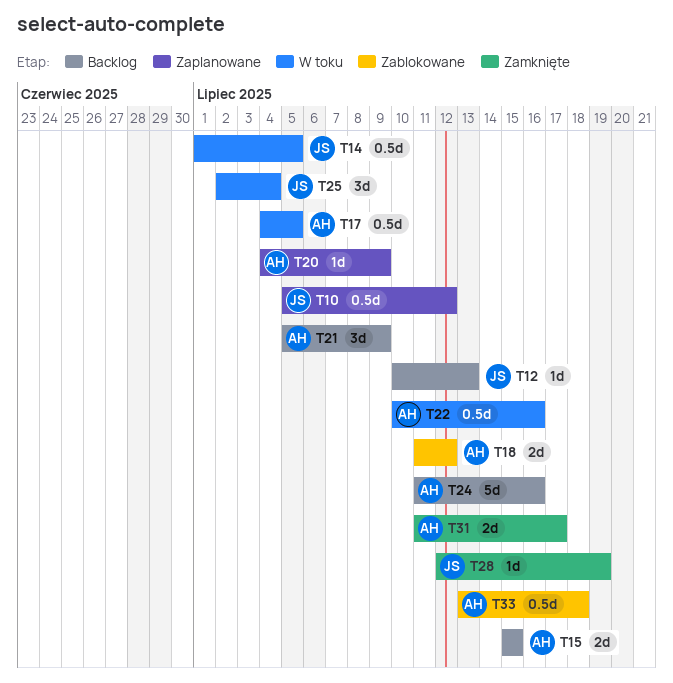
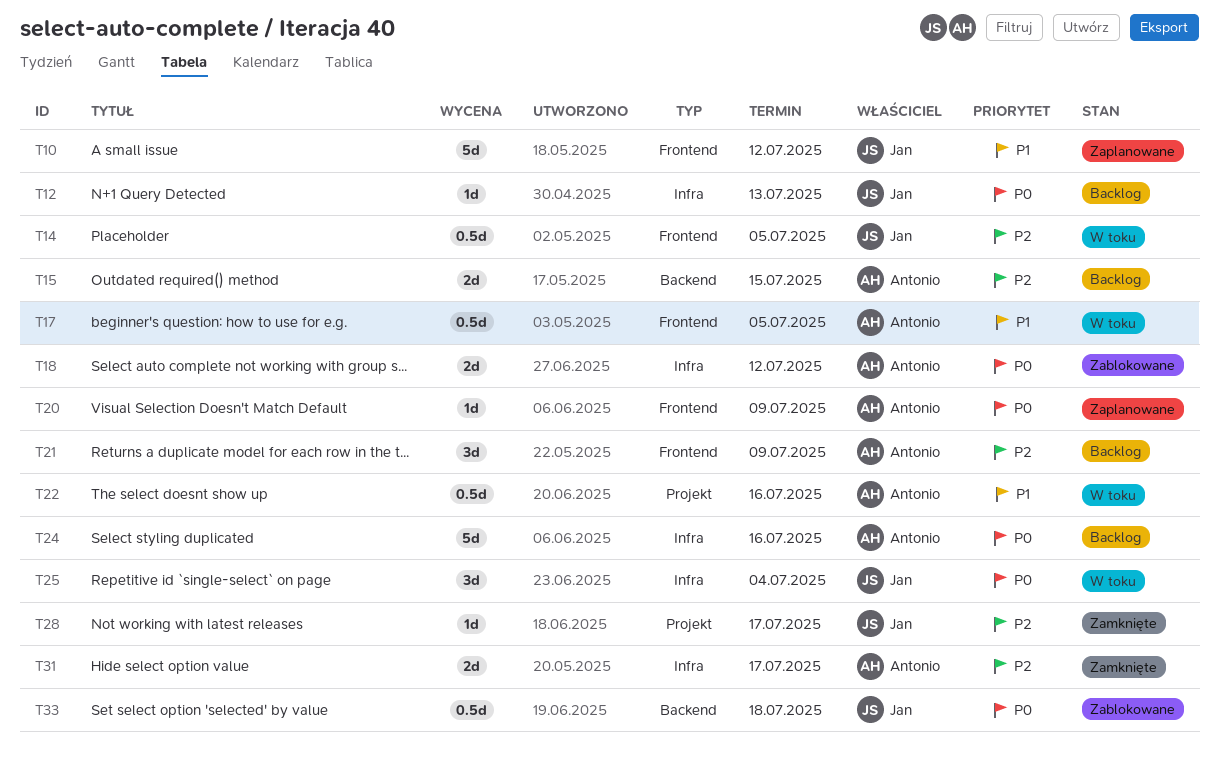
T10, estimate: 0.5d -> 5d
T28, due: Jul 19 -> Jul 17
T33, owner: Antonio -> Jan

